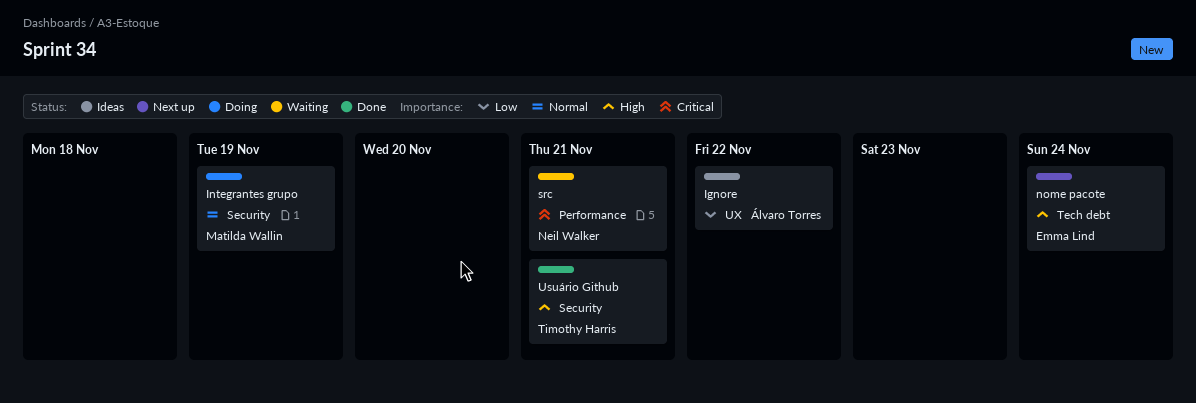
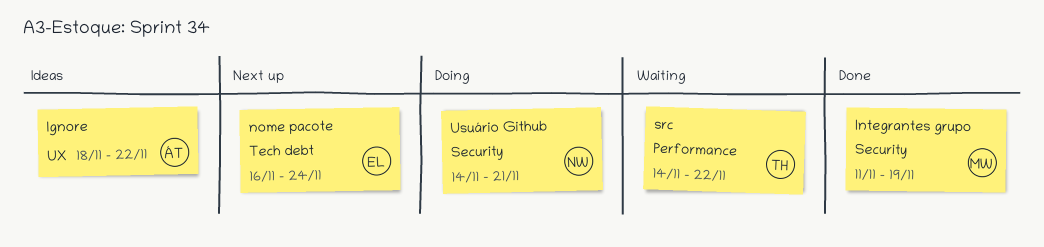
Integrantes grupo, status: Doing -> Done
src, owner: Neil Walker -> Timothy Harris
src, due: Nov 21 -> Nov 22
Usuário Github, status: Done -> Doing
Usuário Github, owner: Timothy Harris -> Neil Walker

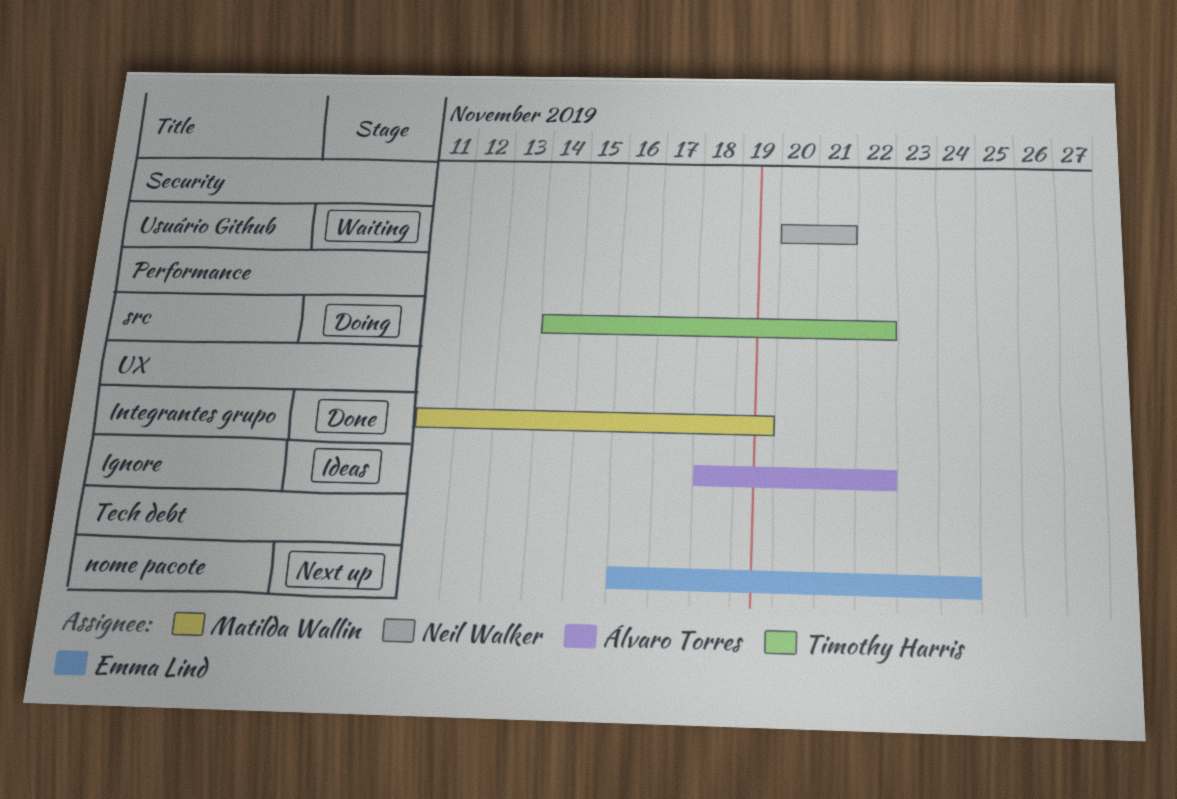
Integrantes grupo, label: Security -> UX
src, status: Waiting -> Doing
Usuário Github, status: Doing -> Waiting
Usuário Github, start: Nov 14 -> Nov 20

